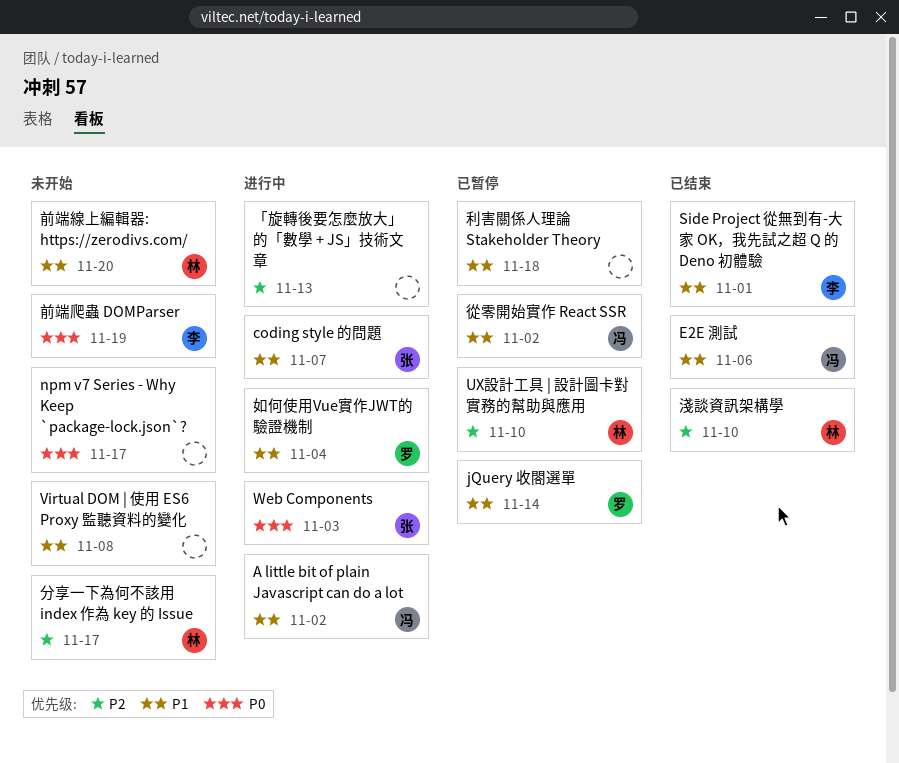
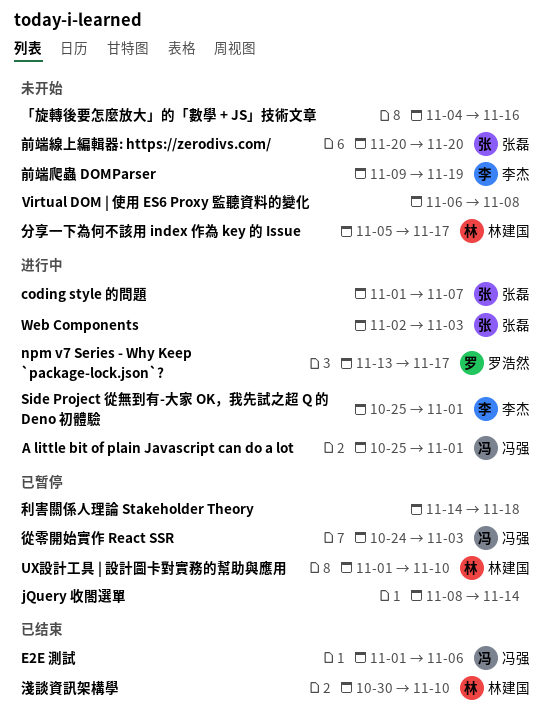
A little bit of plain Javascript can do a lot, due: Nov 2 -> Nov 1
jQuery 收閤選單, owner: 罗浩然 -> none
npm v7 Series - Why Keep `package-lock.json`?, status: 未开始 -> 进行中
npm v7 Series - Why Keep `package-lock.json`?, owner: none -> 罗浩然
Side Project 從無到有-大家 OK，我先試之超 Q 的 Deno 初體驗, status: 已结束 -> 进行中
「旋轉後要怎麼放大」的「數學 + JS」技術文章, status: 进行中 -> 未开始
「旋轉後要怎麼放大」的「數學 + JS」技術文章, due: Nov 13 -> Nov 16
前端線上編輯器: https://zerodivs.com/, owner: 林建国 -> 张磊
如何使用Vue實作JWT的驗證機制: present -> none
從零開始實作 React SSR, due: Nov 2 -> Nov 3

